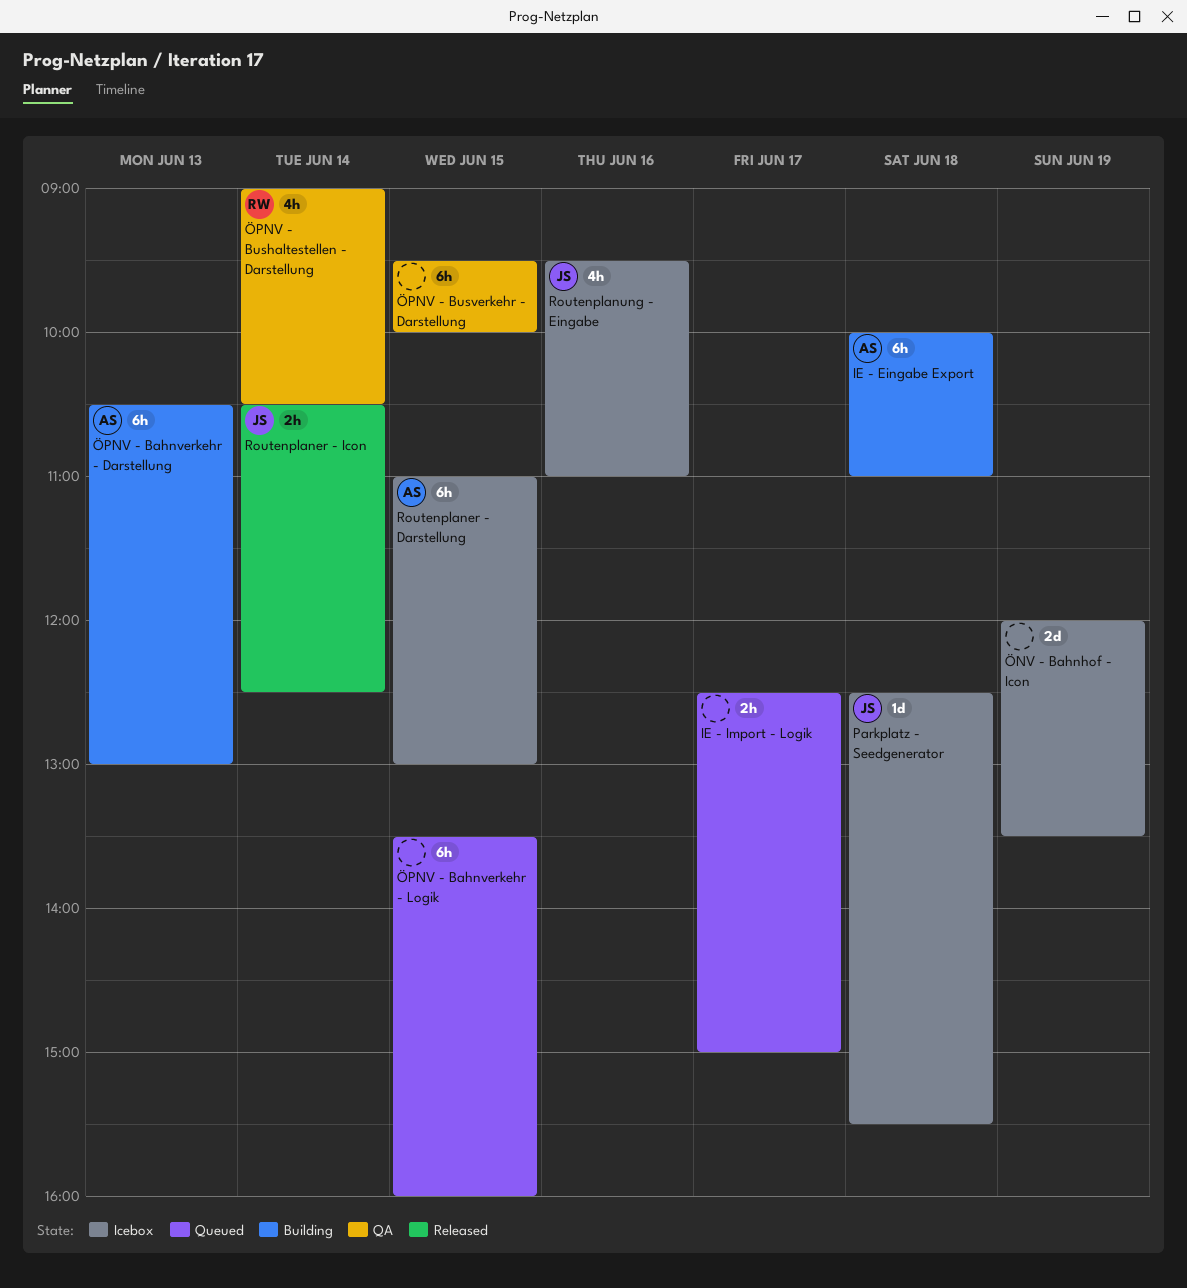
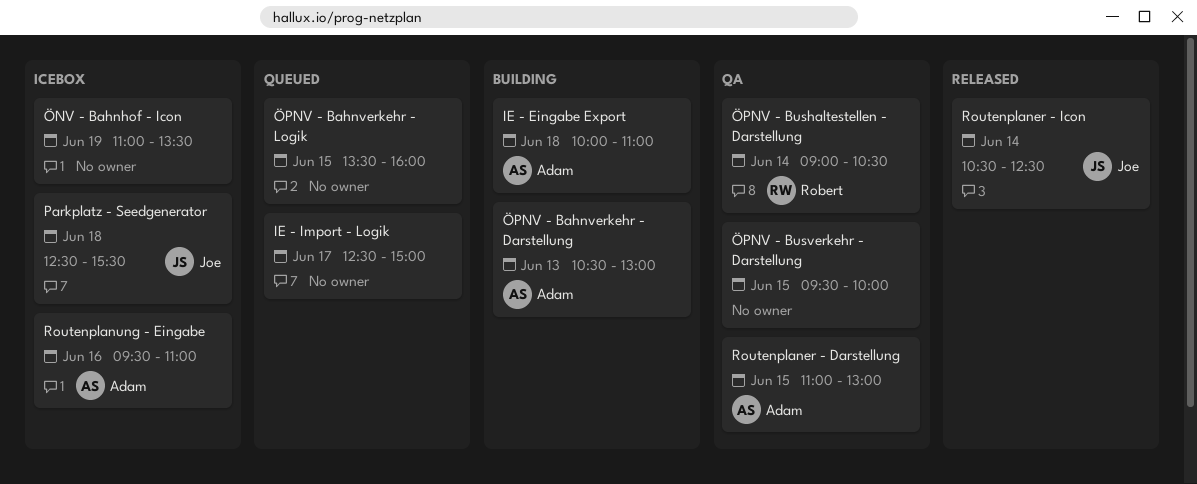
Routenplaner - Darstellung, status: Icebox -> QA
Routenplanung - Eingabe, owner: Joe -> Adam
ÖNV - Bahnhof - Icon, begins: 12:00 -> 11:00

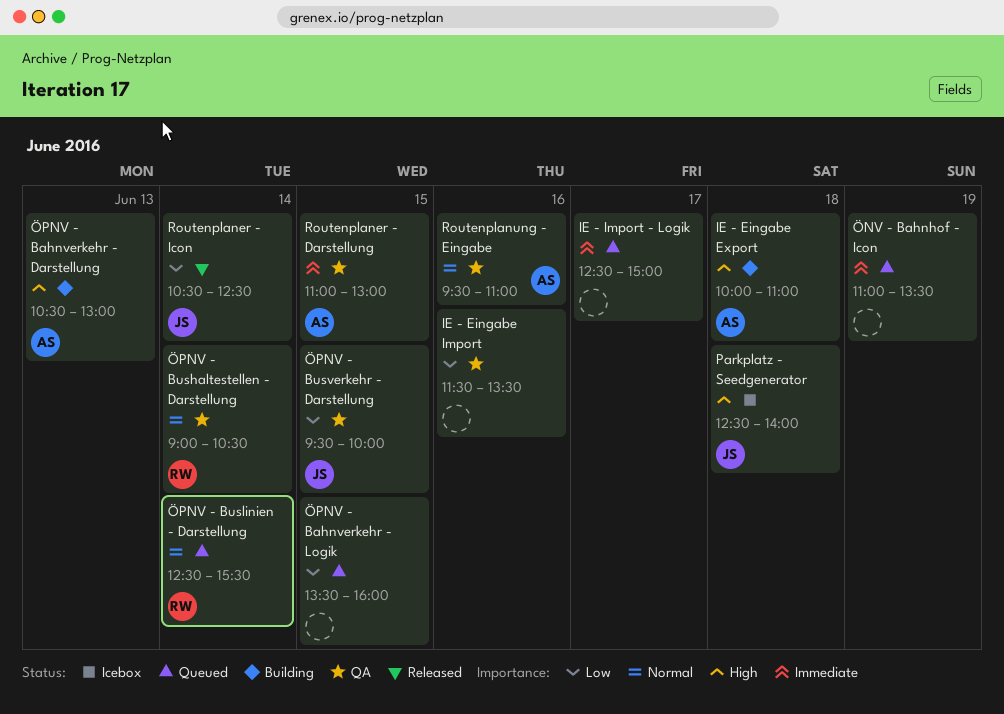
IE - Eingabe Import: none -> present
Parkplatz - Seedgenerator, ends: 15:30 -> 14:00
Routenplanung - Eingabe, status: Icebox -> QA
ÖNV - Bahnhof - Icon, status: Icebox -> Queued
ÖPNV - Buslinien - Darstellung: none -> present
ÖPNV - Busverkehr - Darstellung, owner: none -> Joe

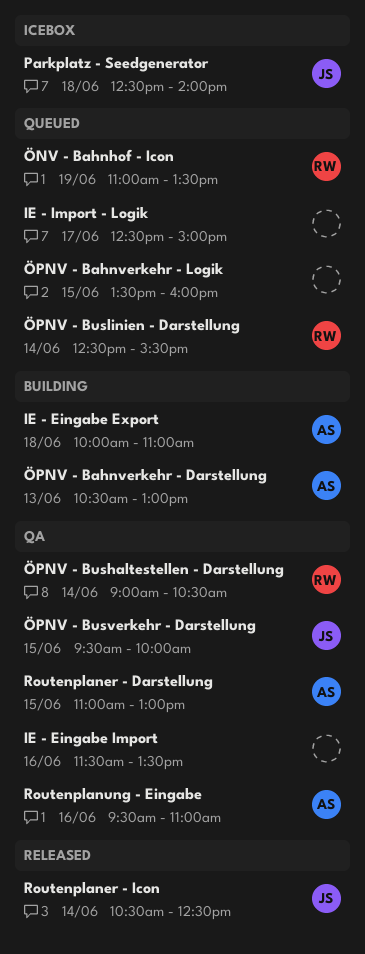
ÖNV - Bahnhof - Icon, owner: none -> RW

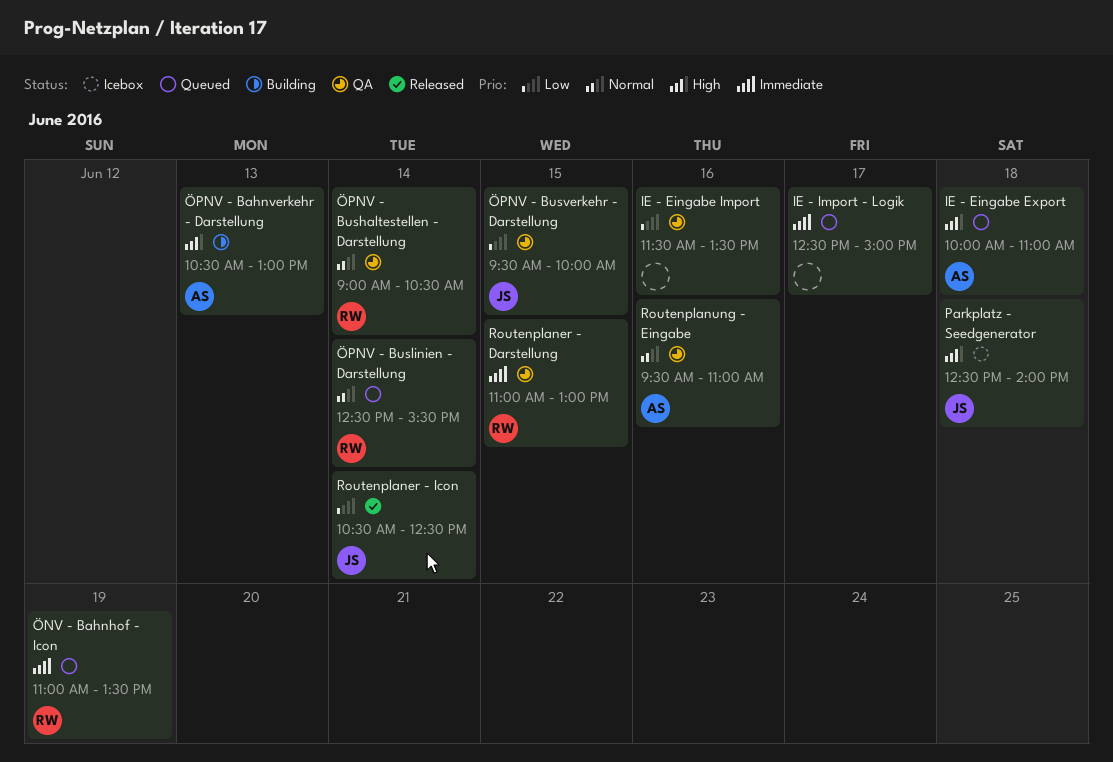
IE - Eingabe Export, status: Building -> Queued
Routenplaner - Darstellung, owner: AS -> RW
ÖPNV - Bahnverkehr - Logik: present -> none

